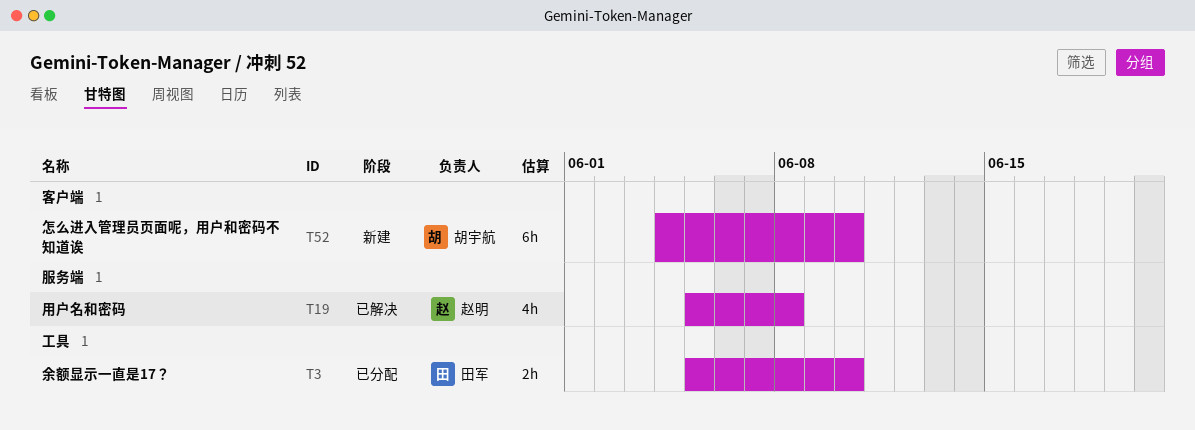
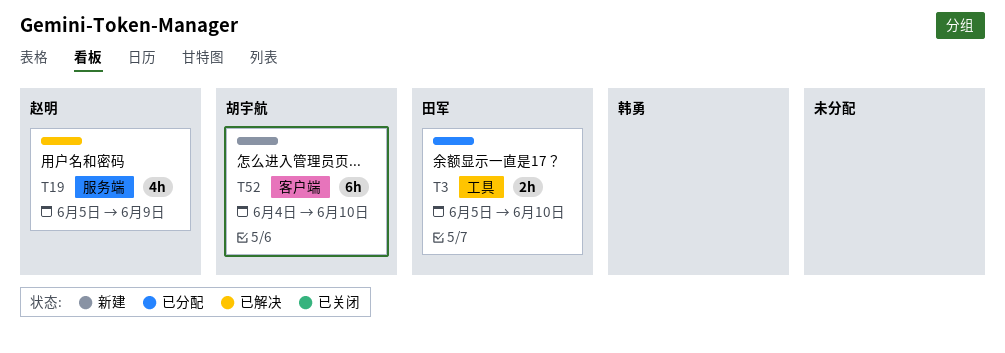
T19, due: Jun 8 -> Jun 9

